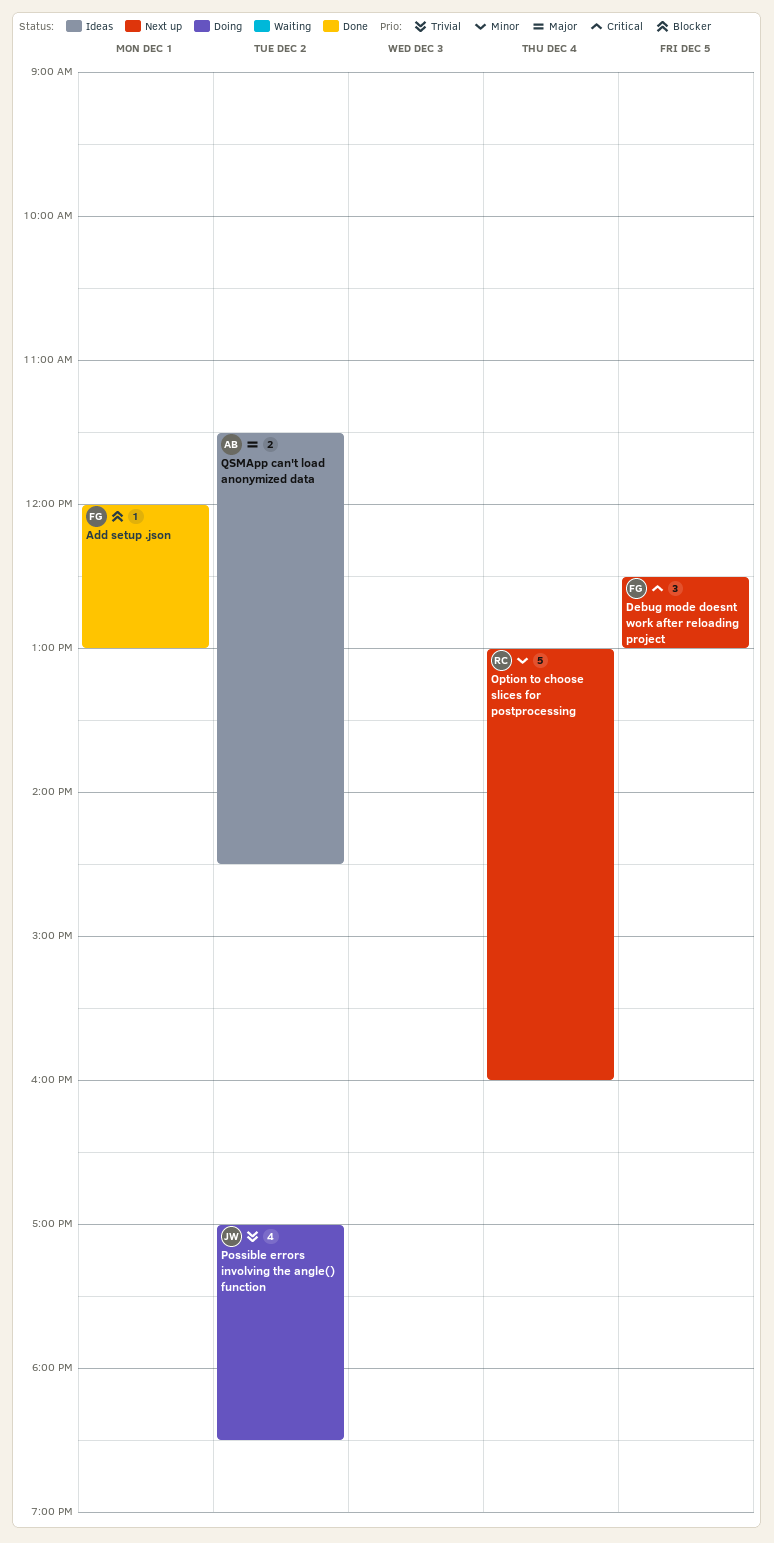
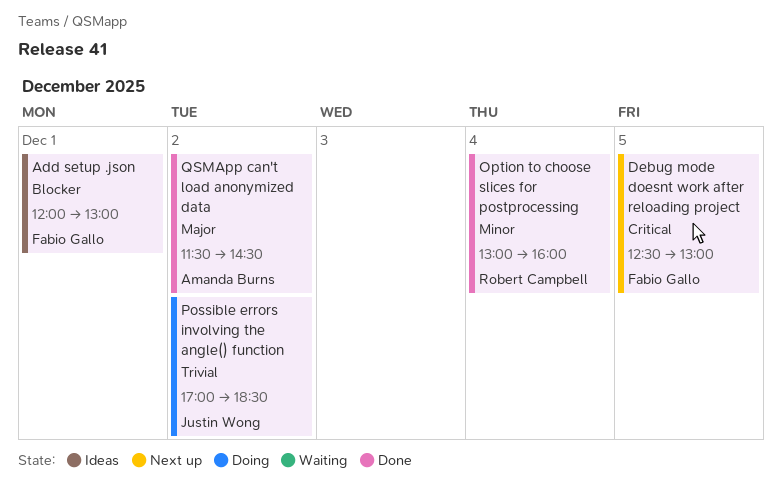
Add setup .json, status: Done -> Ideas
Option to choose slices for postprocessing, status: Next up -> Done
QSMApp can't load anonymized data, status: Ideas -> Done

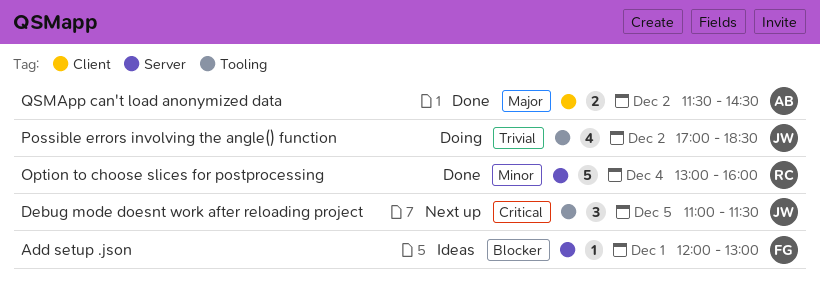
Debug mode doesnt work after reloading project, owner: Fabio Gallo -> Justin Wong
Debug mode doesnt work after reloading project, begins: 12:30 -> 11:00
Debug mode doesnt work after reloading project, ends: 13:00 -> 11:30

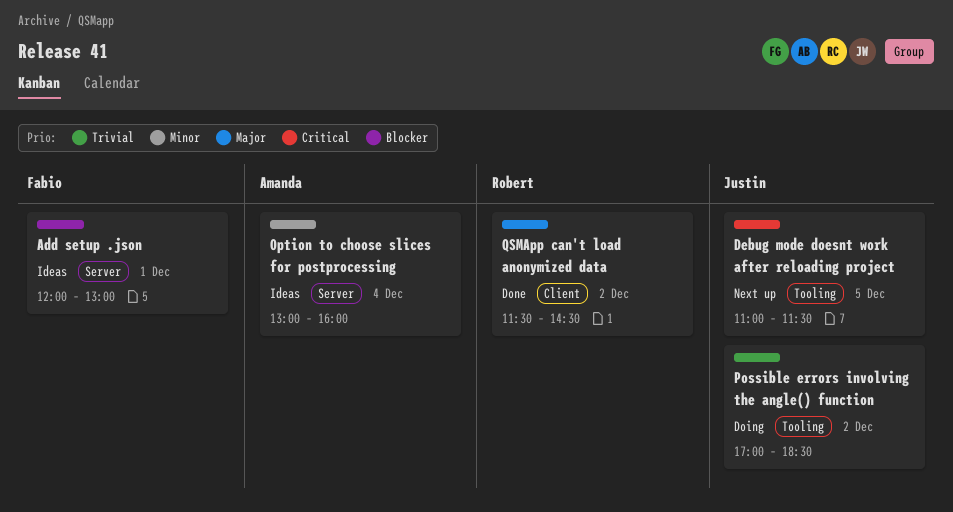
Option to choose slices for postprocessing, status: Done -> Ideas
Option to choose slices for postprocessing, owner: Robert -> Amanda
QSMApp can't load anonymized data, owner: Amanda -> Robert

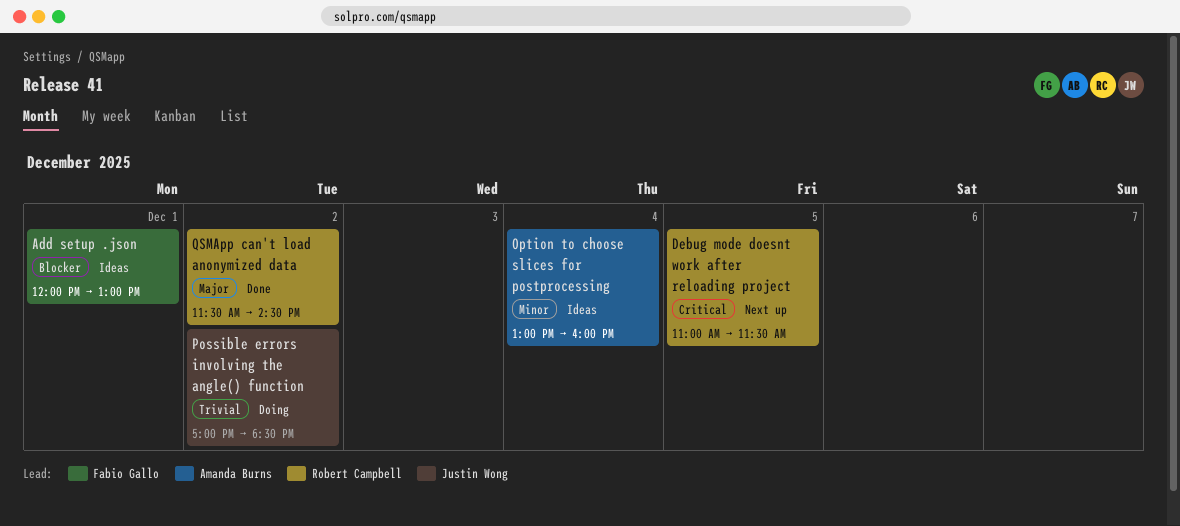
Debug mode doesnt work after reloading project, owner: Justin Wong -> Robert Campbell

